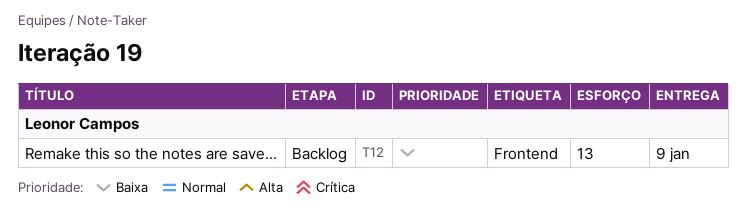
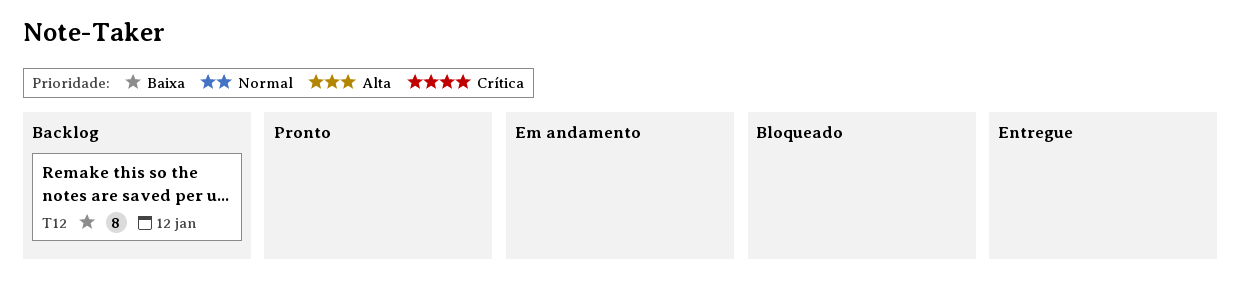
T12, estimate: 13 -> 8
T12, due: Jan 9 -> Jan 12

